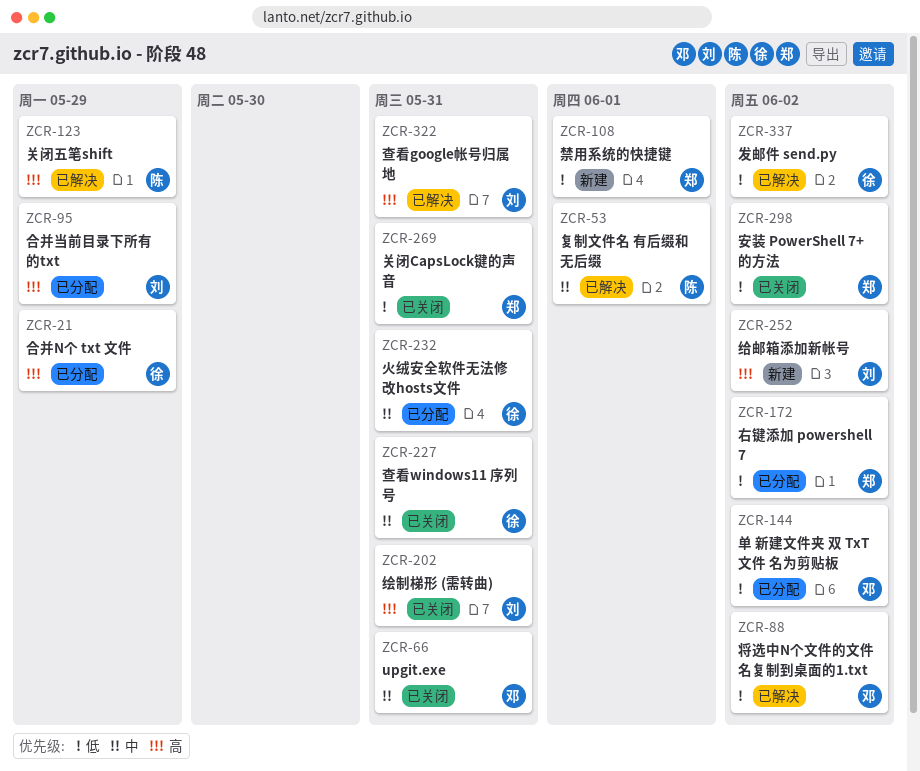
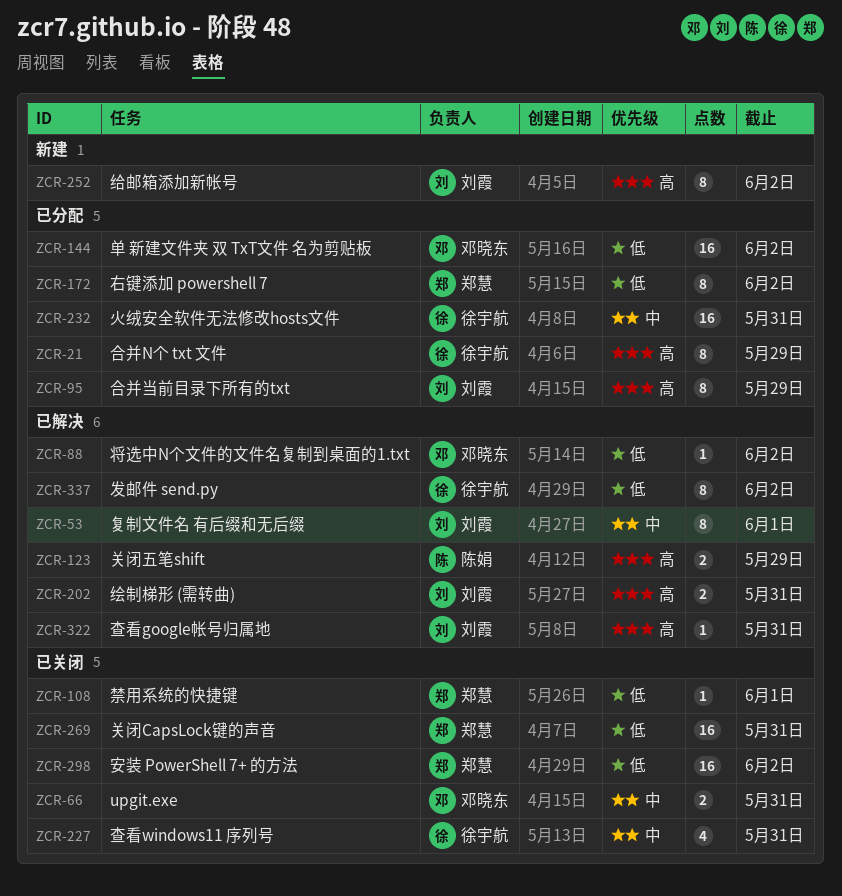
ZCR-53, owner: 陈娟 -> 刘霞
ZCR-108, status: 新建 -> 已关闭
ZCR-202, status: 已关闭 -> 已解决

